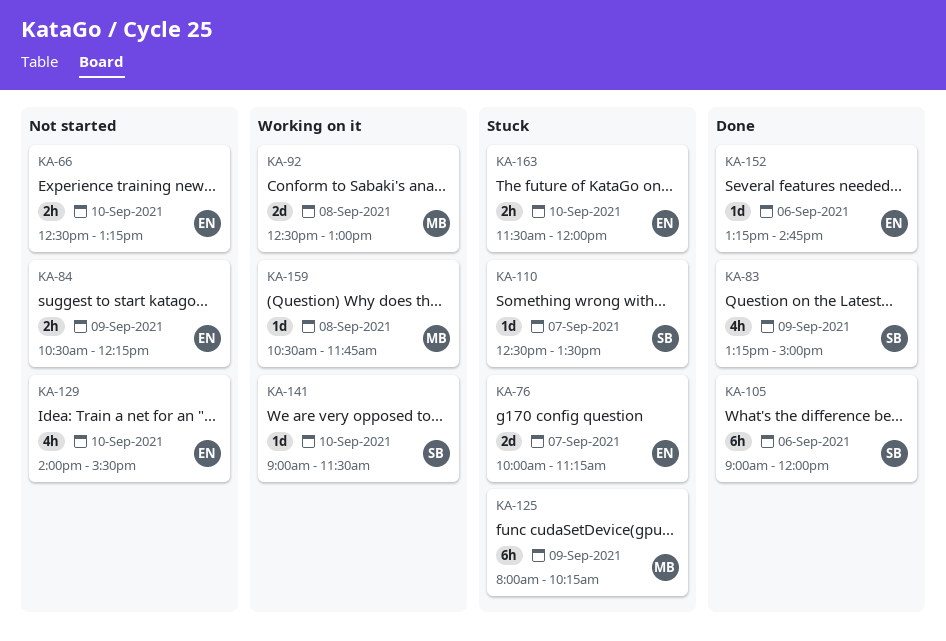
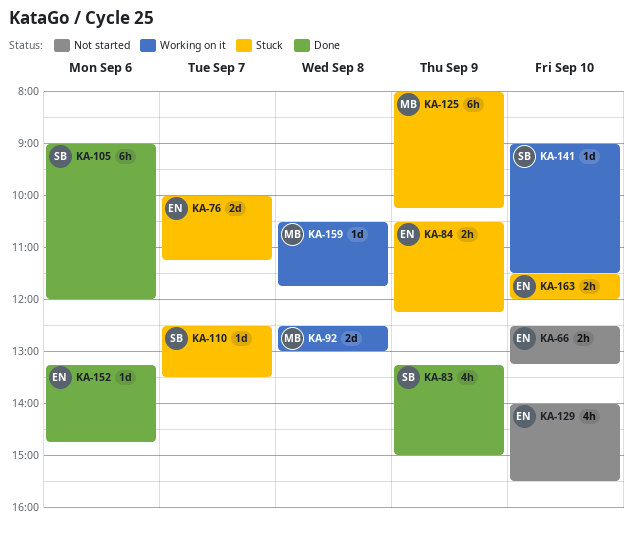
KA-84, status: Not started -> Stuck

